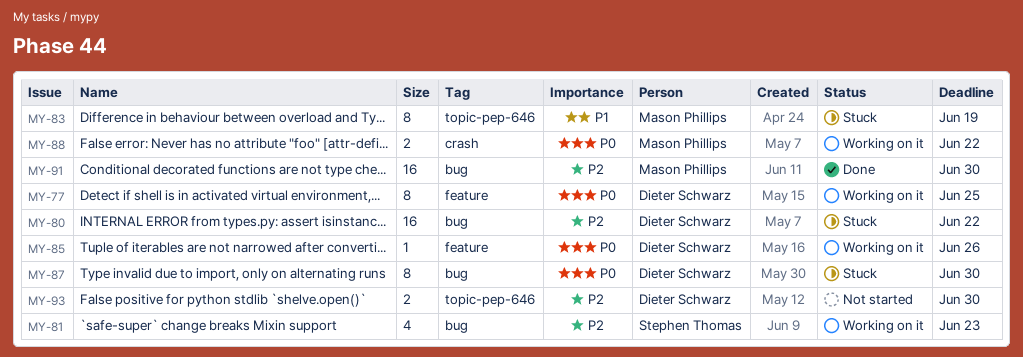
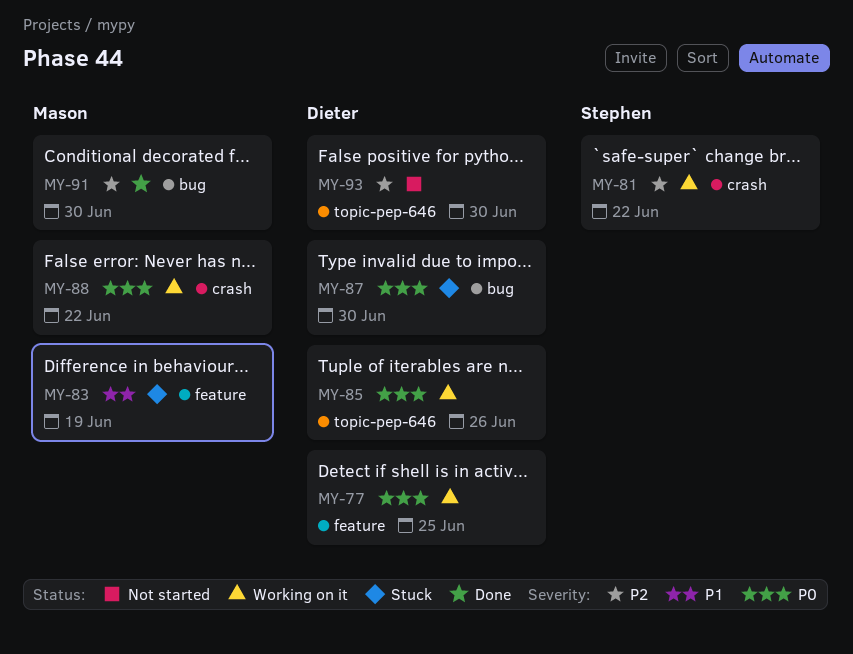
MY-80: present -> none
MY-81, label: bug -> crash
MY-81, due: Jun 23 -> Jun 22
MY-83, label: topic-pep-646 -> feature
MY-85, label: feature -> topic-pep-646

